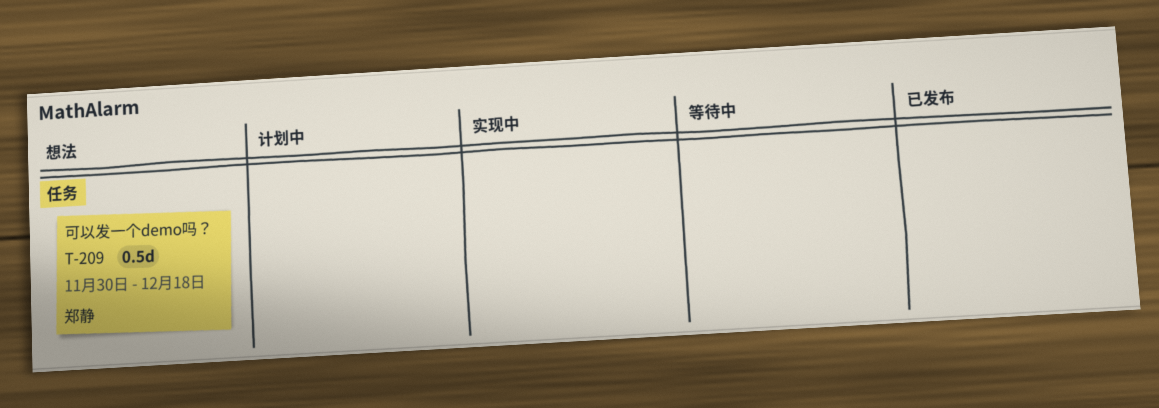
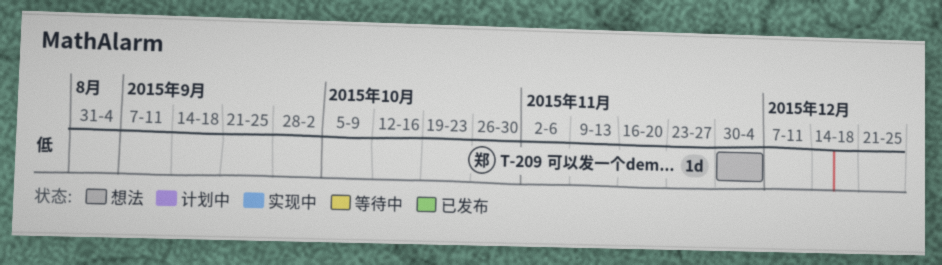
T-209, estimate: 0.5d -> 1d
T-209, due: Dec 18 -> Dec 4

